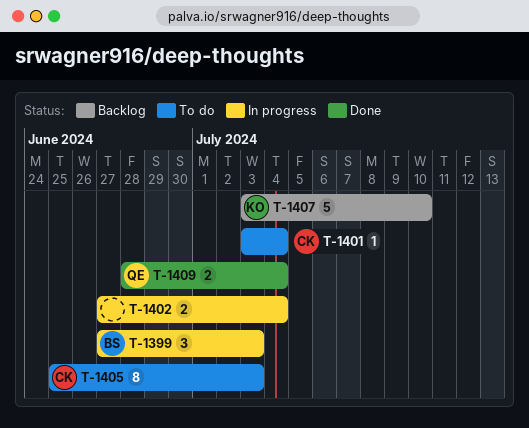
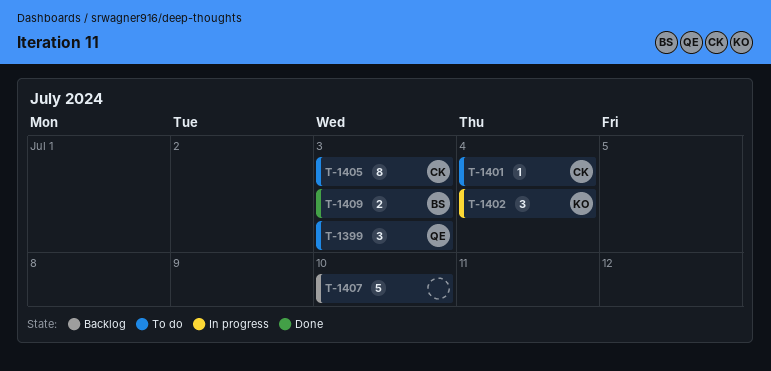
T-1399, status: In progress -> To do
T-1399, owner: BS -> QE
T-1402, owner: none -> KO
T-1402, estimate: 2 -> 3
T-1407, owner: KO -> none
T-1409, owner: QE -> BS
T-1409, due: Jul 4 -> Jul 3

